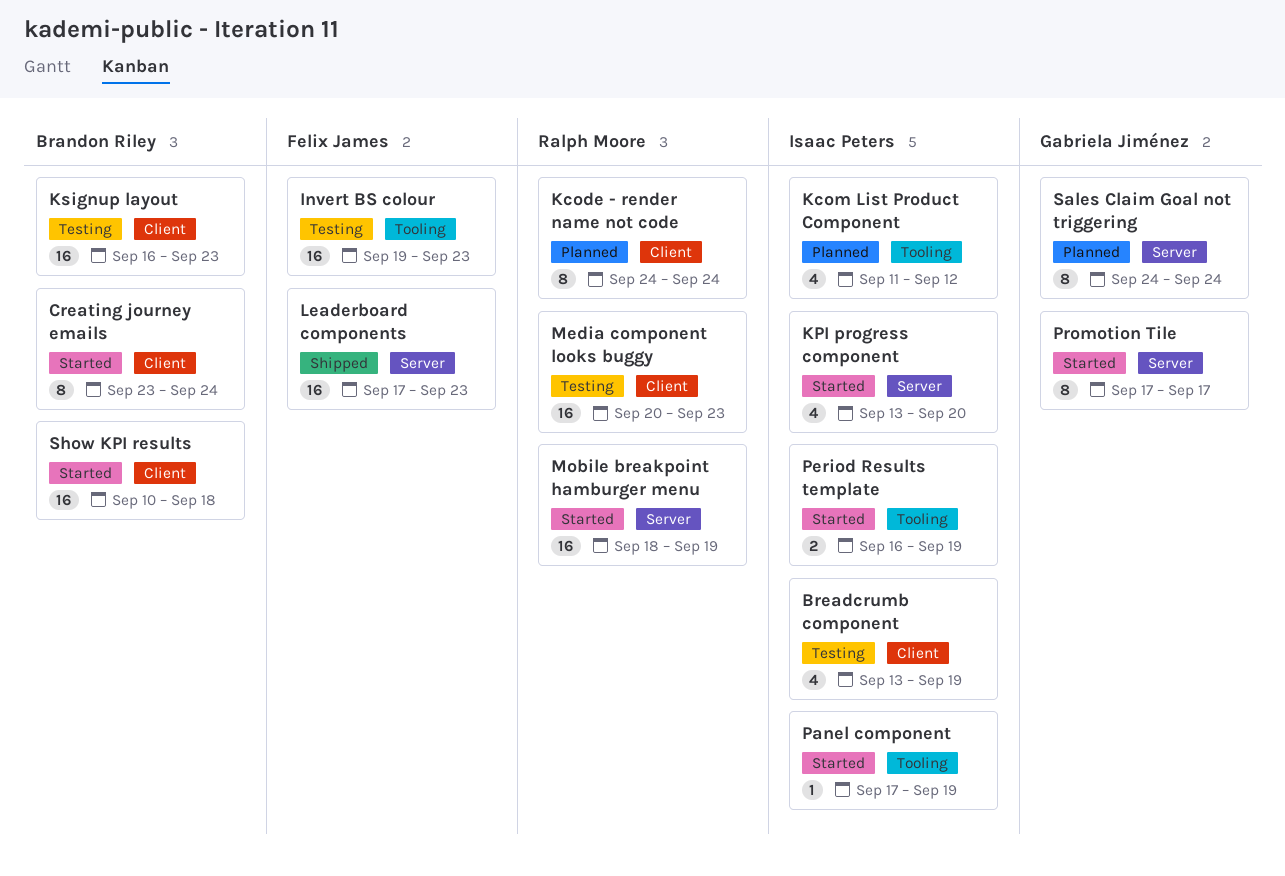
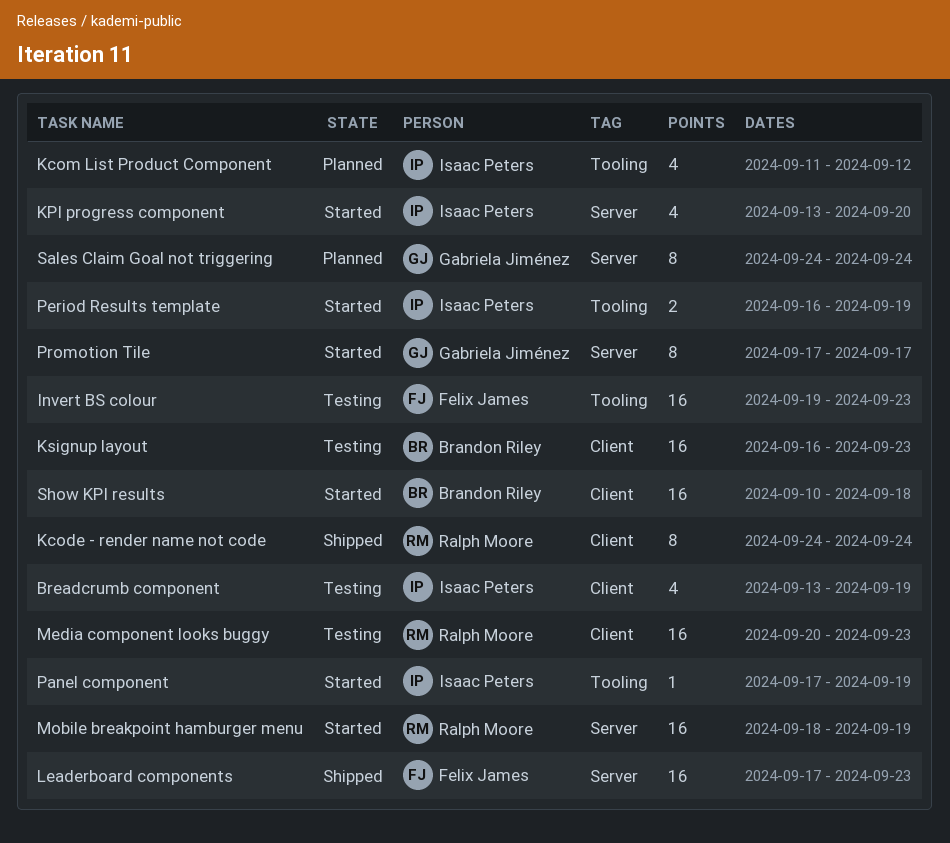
Creating journey emails: present -> none
Kcode - render name not code, status: Planned -> Shipped

